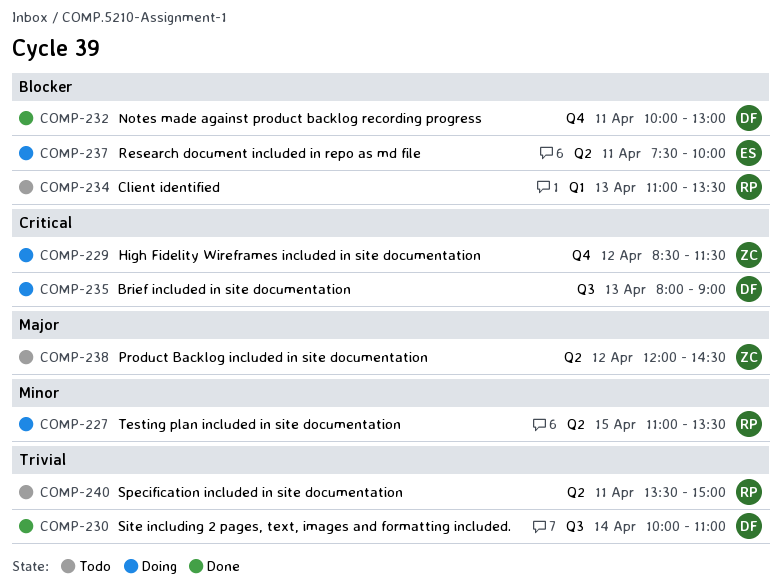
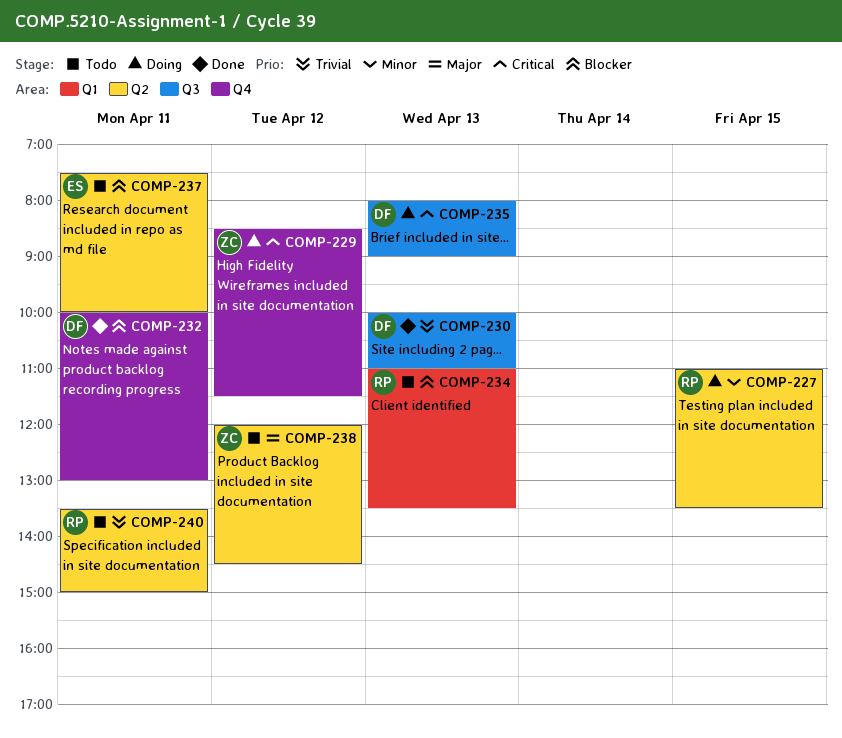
COMP-230, day: Apr 14 -> Apr 13
COMP-237, status: Doing -> Todo

